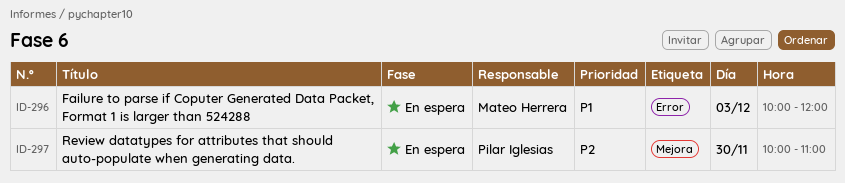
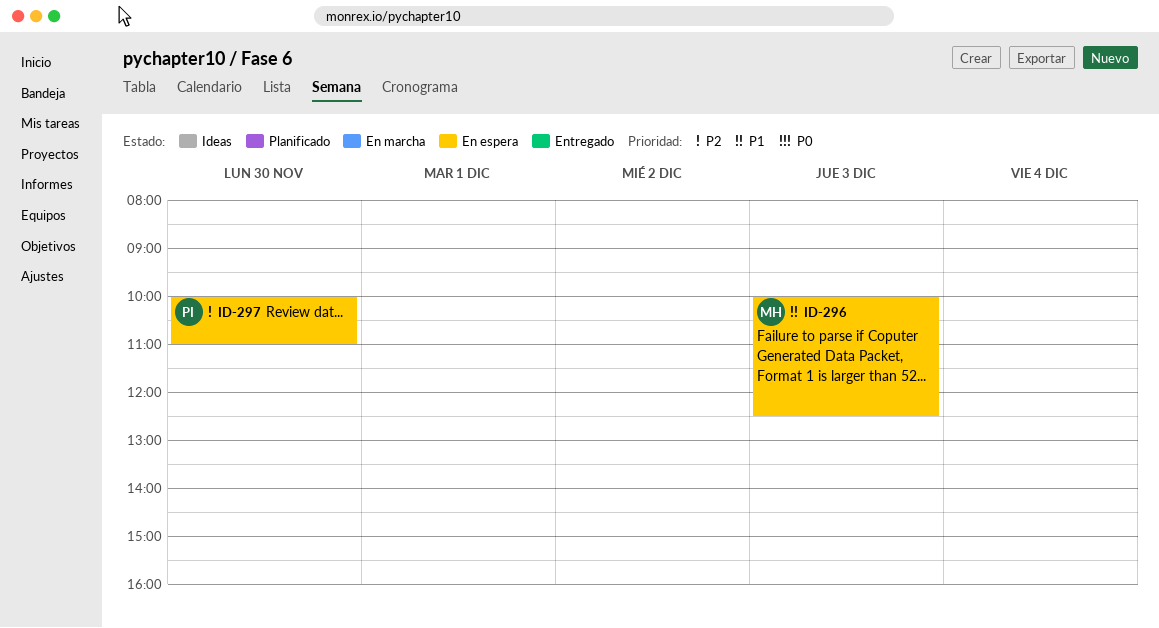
ID-296, ends: 12:00 -> 12:30

